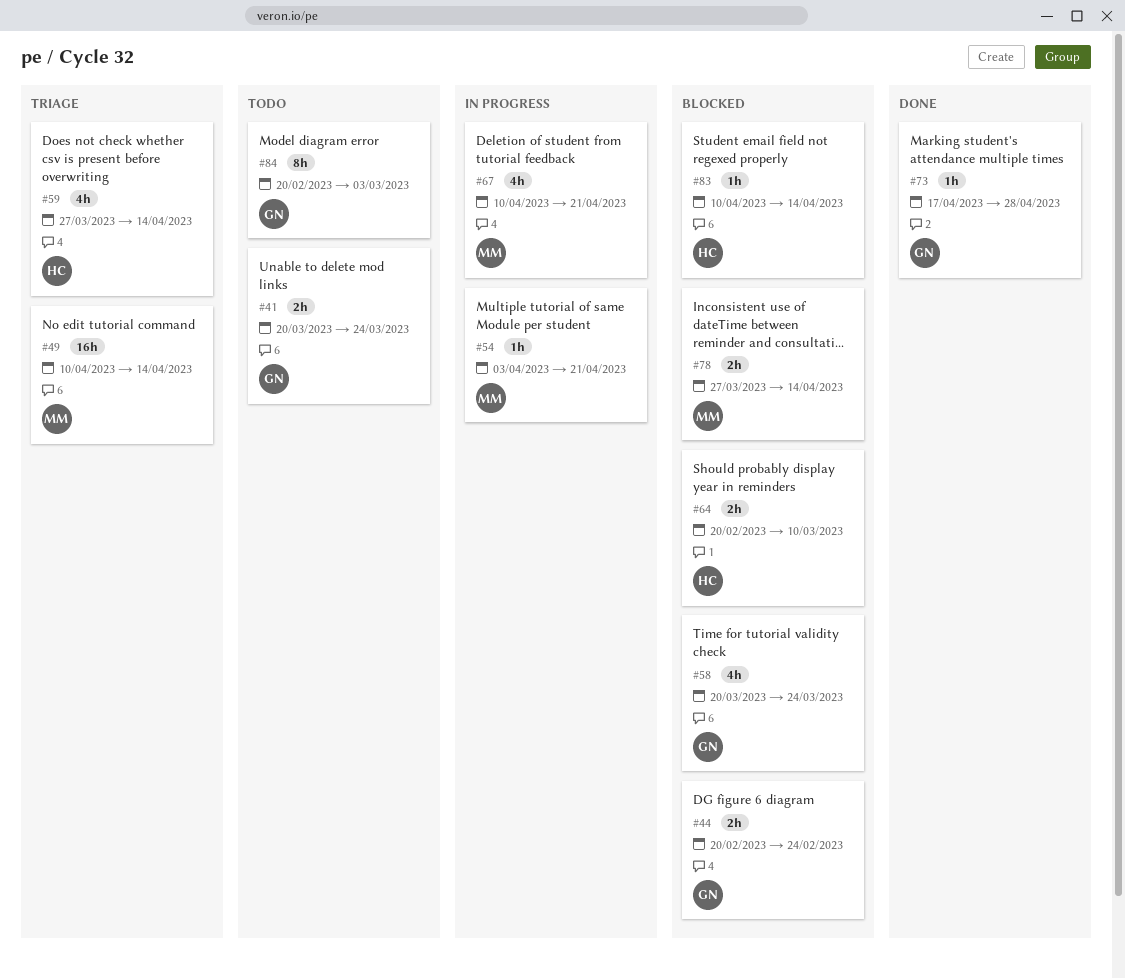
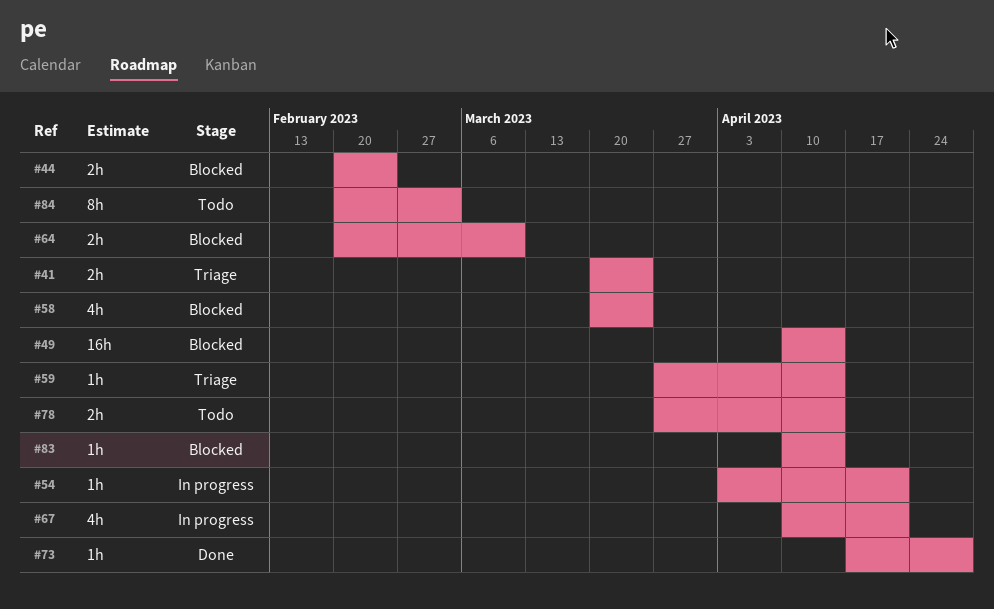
#41, status: Todo -> Triage
#49, status: Triage -> Blocked
#59, estimate: 4h -> 1h
#78, status: Blocked -> Todo

